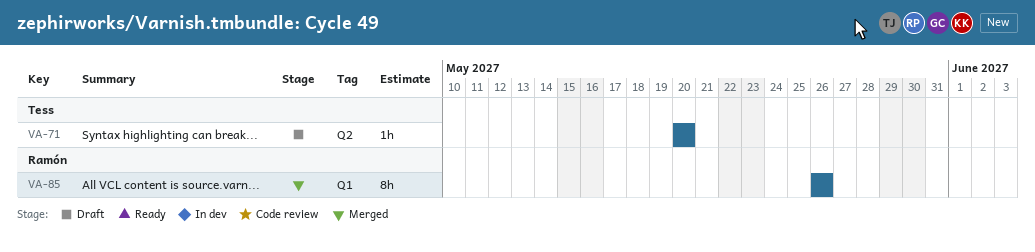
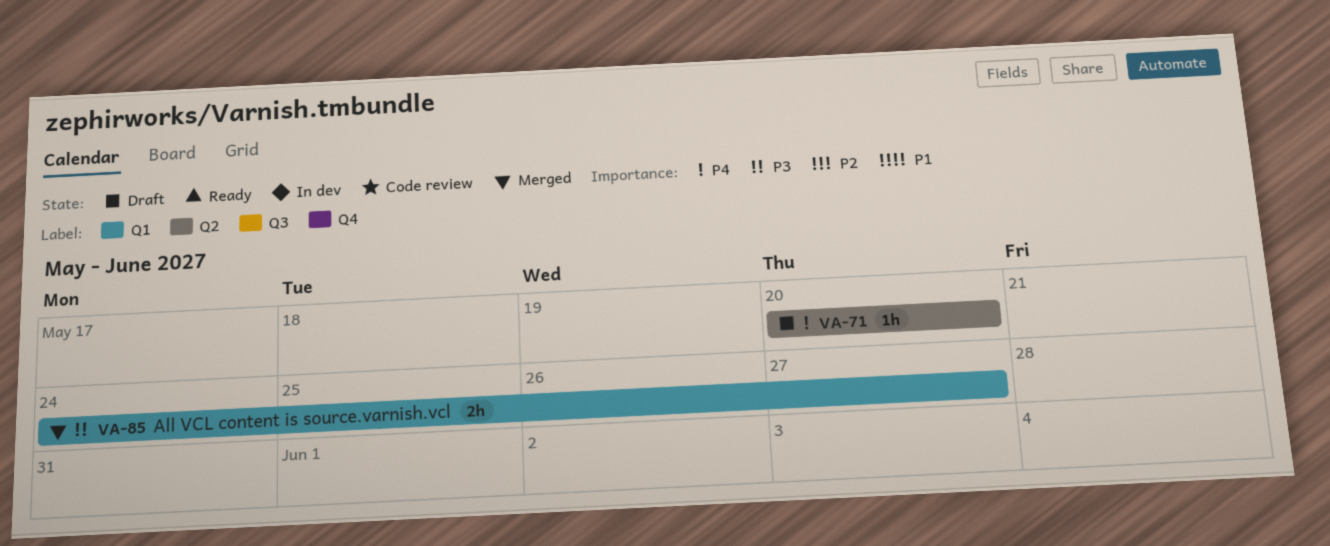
VA-85, estimate: 8h -> 2h
VA-85, start: May 26 -> May 24
VA-85, due: May 26 -> May 27

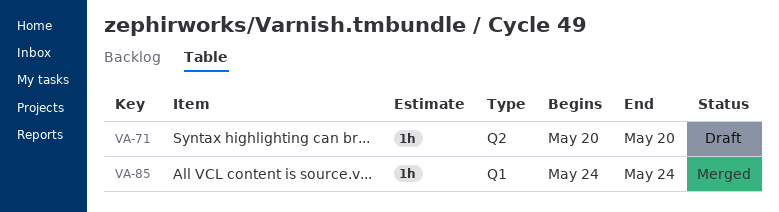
VA-85, estimate: 2h -> 1h
VA-85, due: May 27 -> May 24

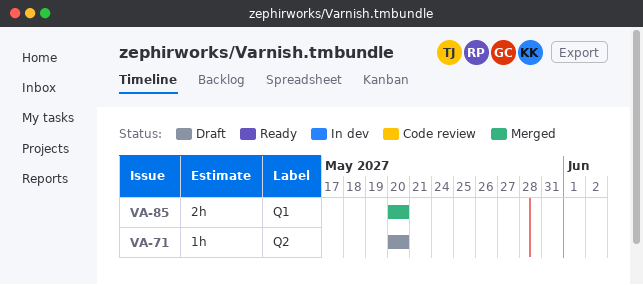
VA-85, estimate: 1h -> 2h
VA-85, start: May 24 -> May 20
VA-85, due: May 24 -> May 20

